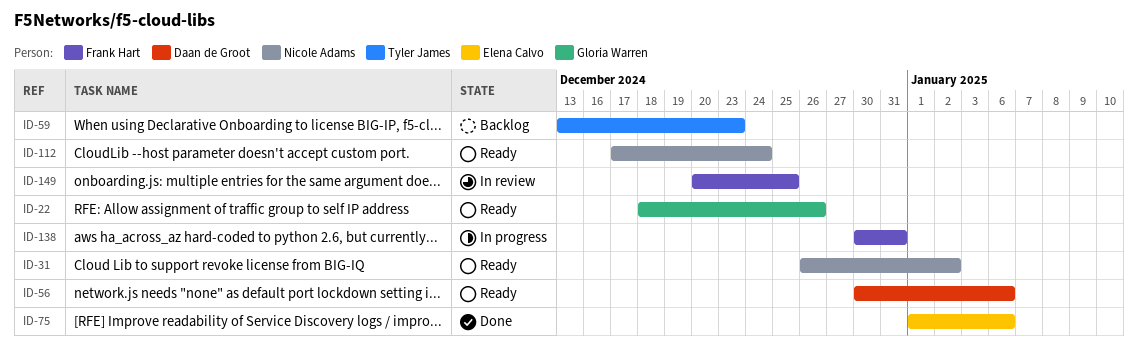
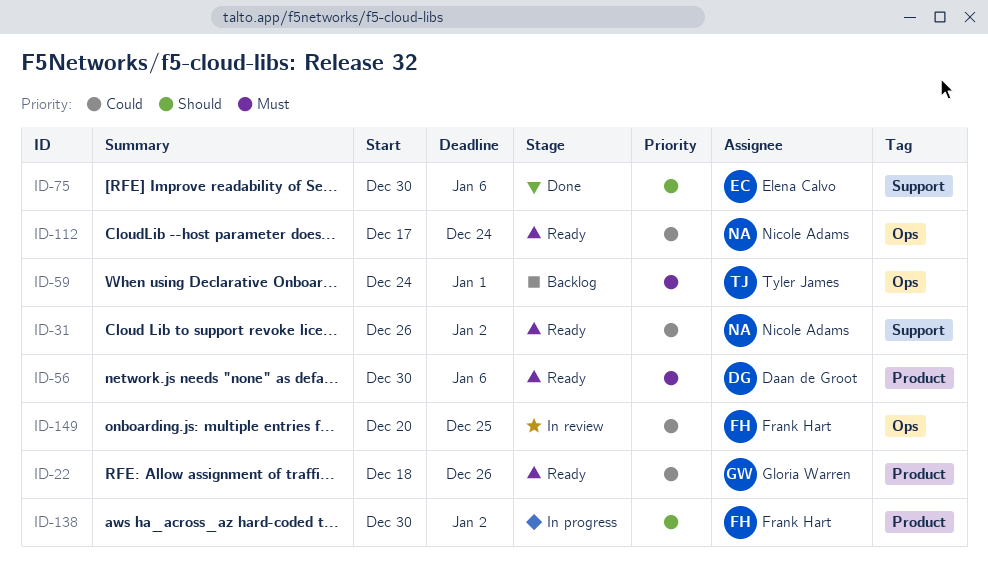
ID-59, start: Dec 13 -> Dec 24
ID-59, due: Dec 23 -> Jan 1
ID-75, start: Jan 1 -> Dec 30
ID-138, due: Dec 31 -> Jan 2

